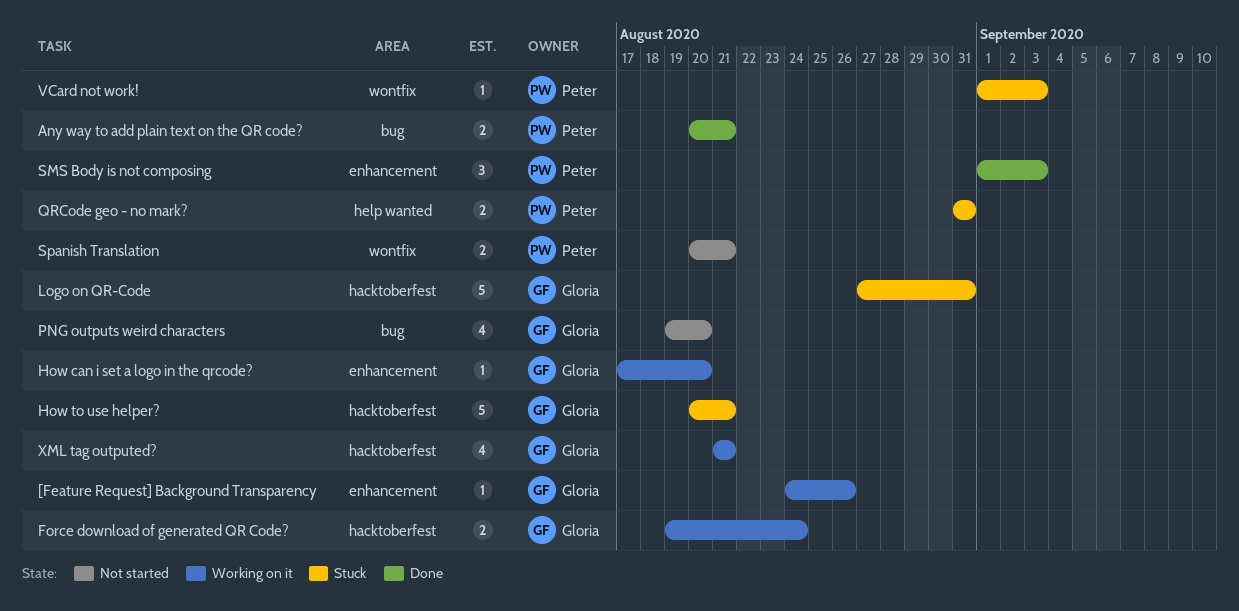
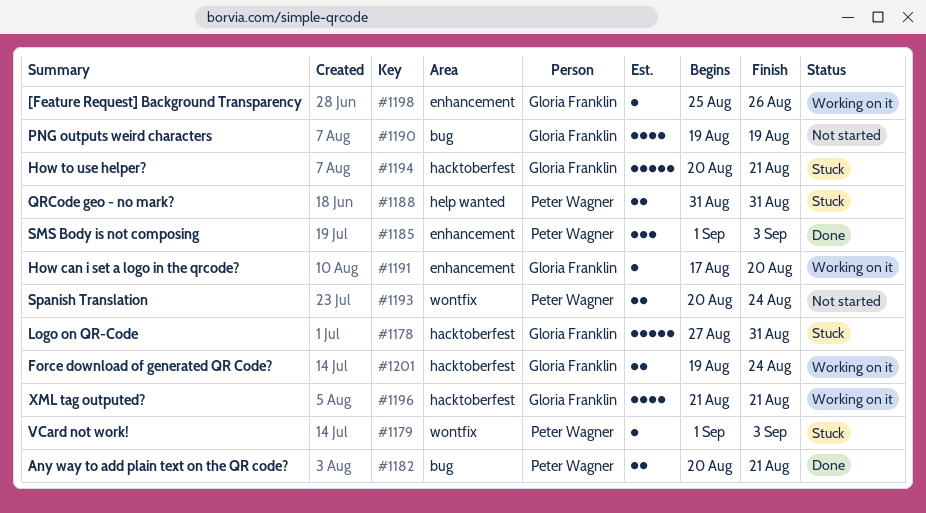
[Feature Request] Background Transparency, start: Aug 24 -> Aug 25
PNG outputs weird characters, due: Aug 20 -> Aug 19
Spanish Translation, due: Aug 21 -> Aug 24

